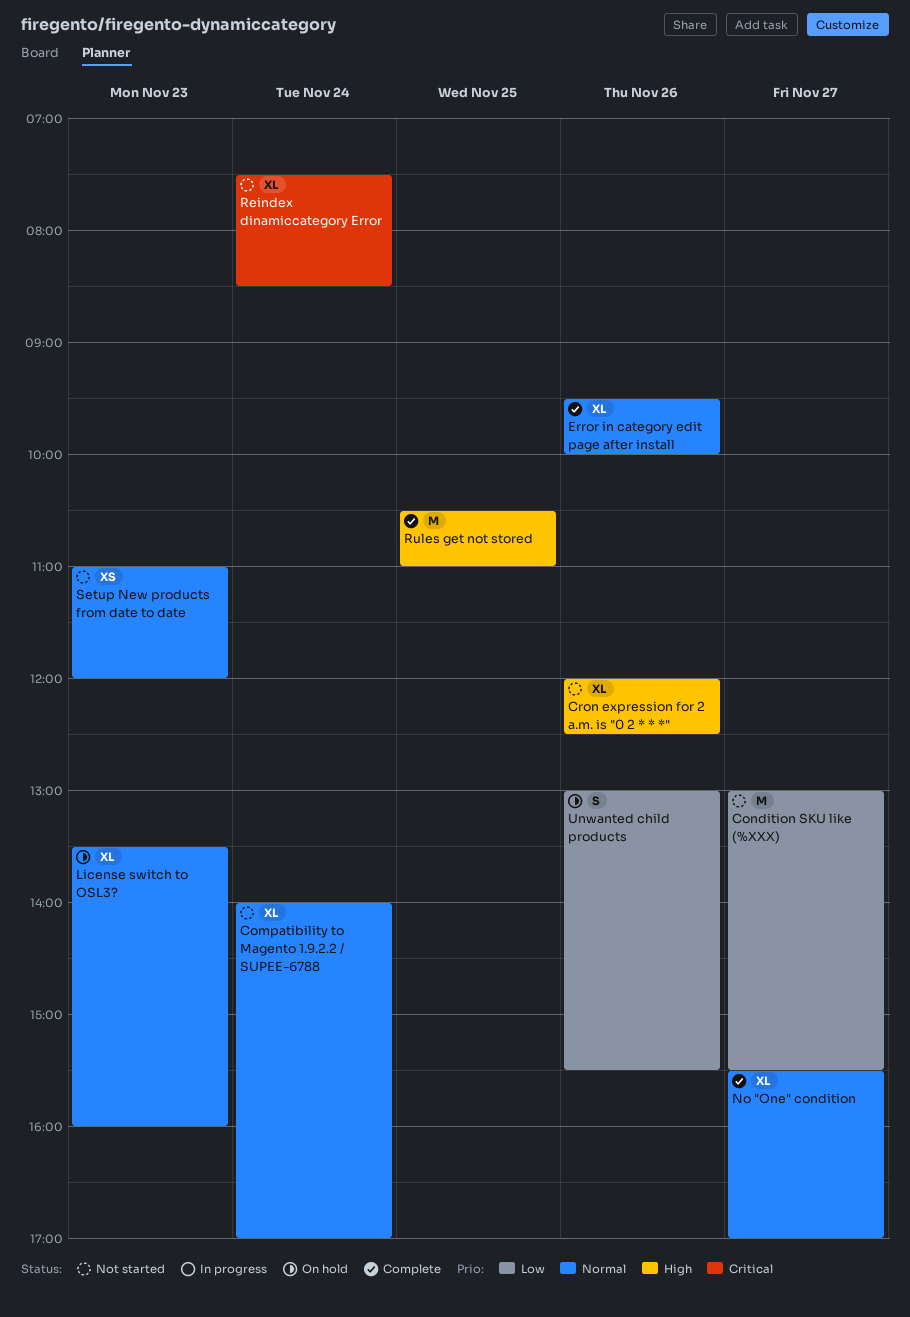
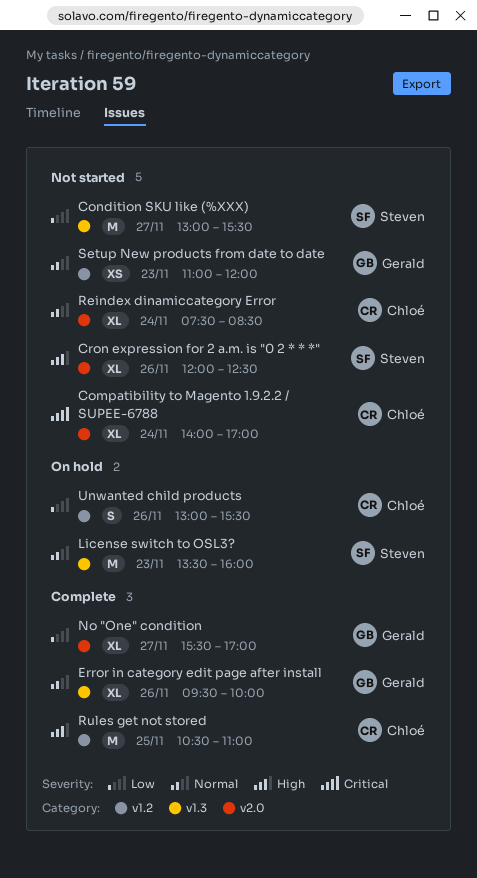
Compatibility to Magento 1.9.2.2 / SUPEE-6788, priority: Normal -> Critical
License switch to OSL3?, estimate: XL -> M
No "One" condition, priority: Normal -> Low
Reindex dinamiccategory Error, priority: Critical -> Normal

